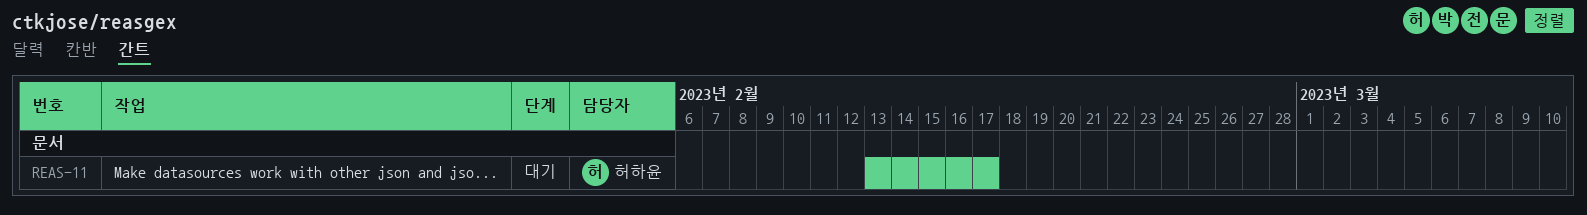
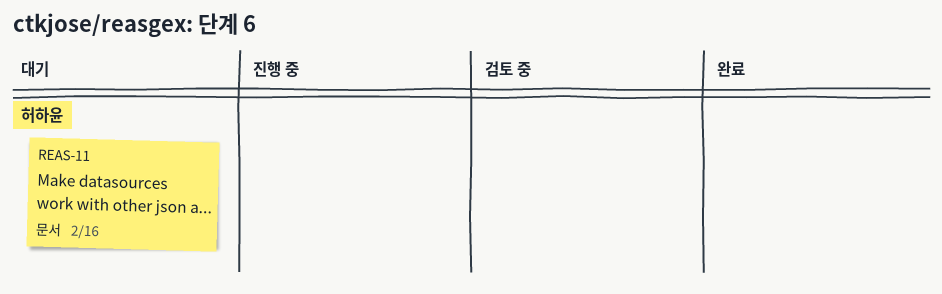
REAS-11, due: Feb 17 -> Feb 16

